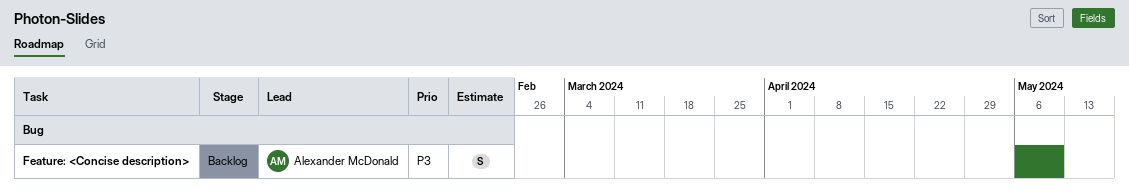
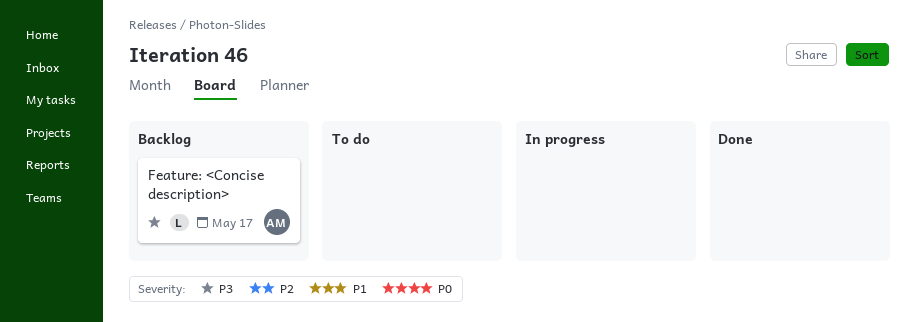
Feature: <Concise description>, estimate: S -> L
Feature: <Concise description>, due: May 10 -> May 17

